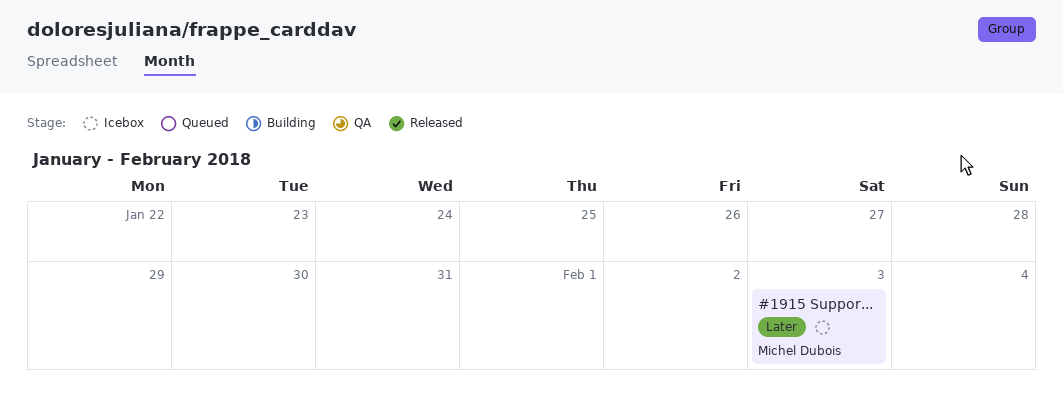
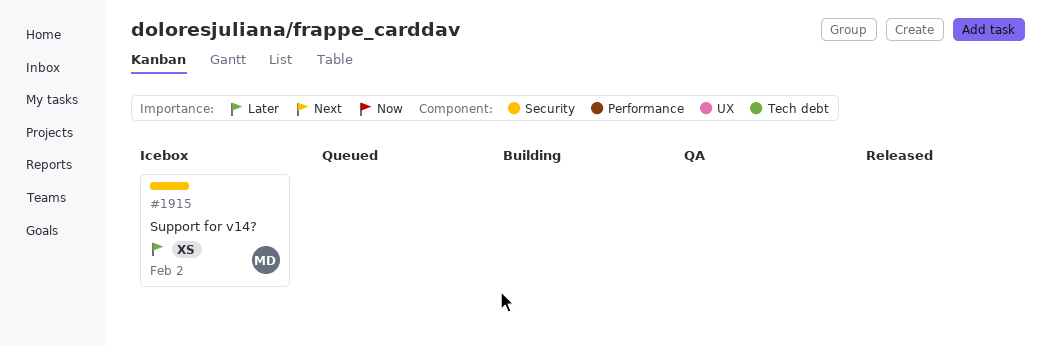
#1915, due: Feb 3 -> Feb 2

